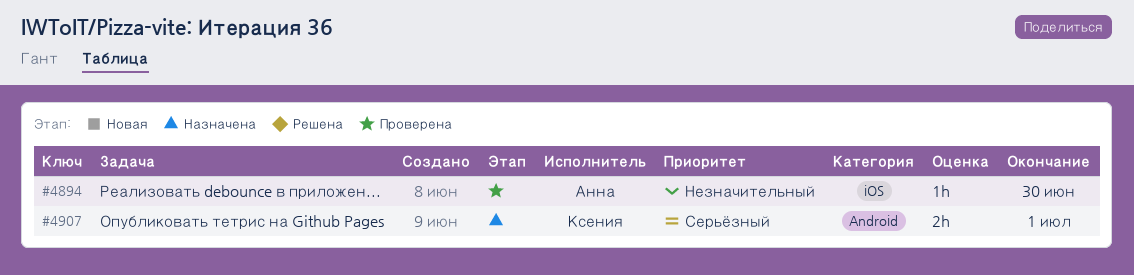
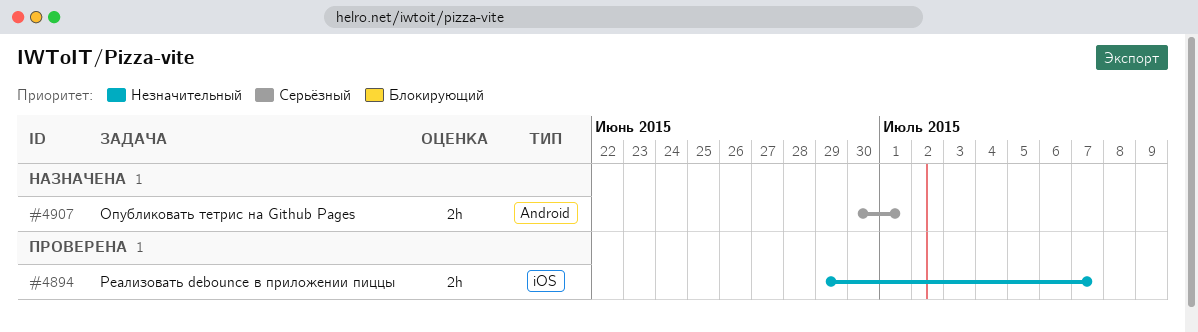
#4894, estimate: 1h -> 2h
#4894, due: Jun 30 -> Jul 7

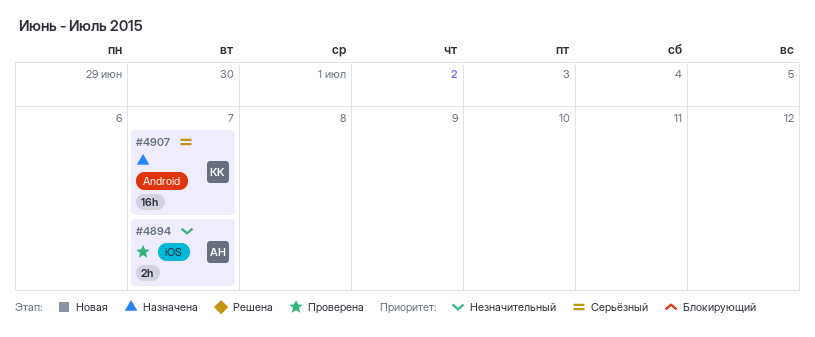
#4907, estimate: 2h -> 16h
#4907, due: Jul 1 -> Jul 7

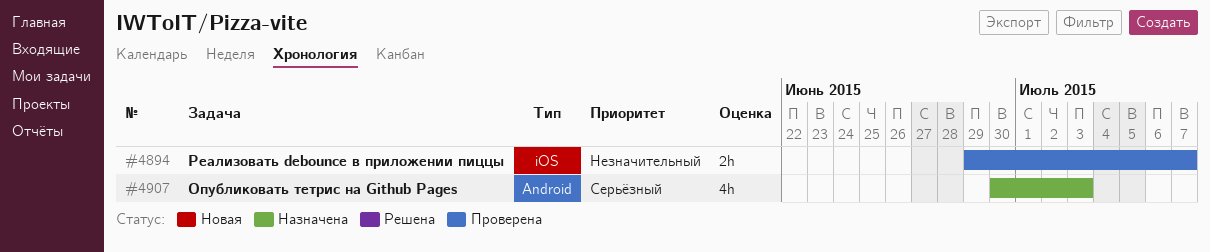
#4907, estimate: 16h -> 4h
#4907, due: Jul 7 -> Jul 3

